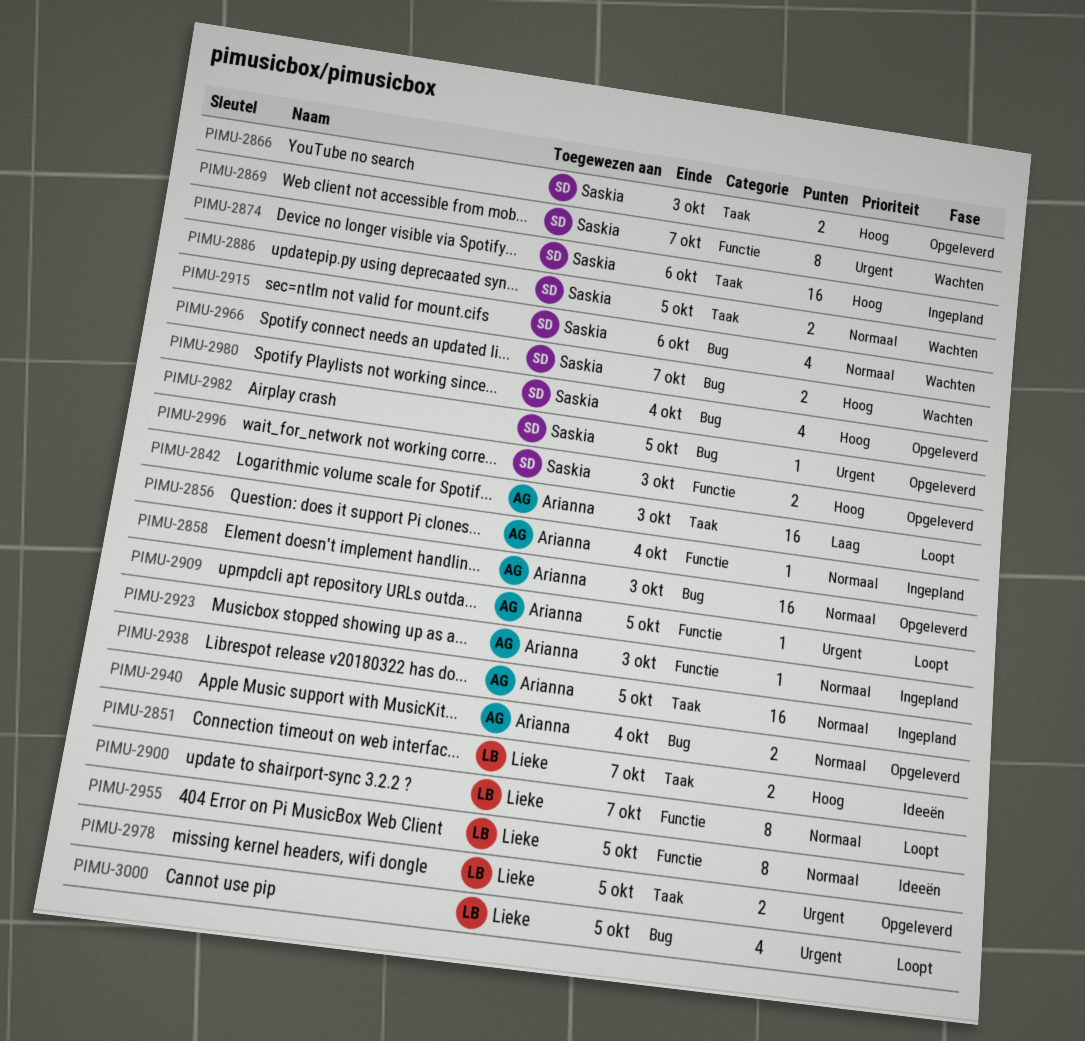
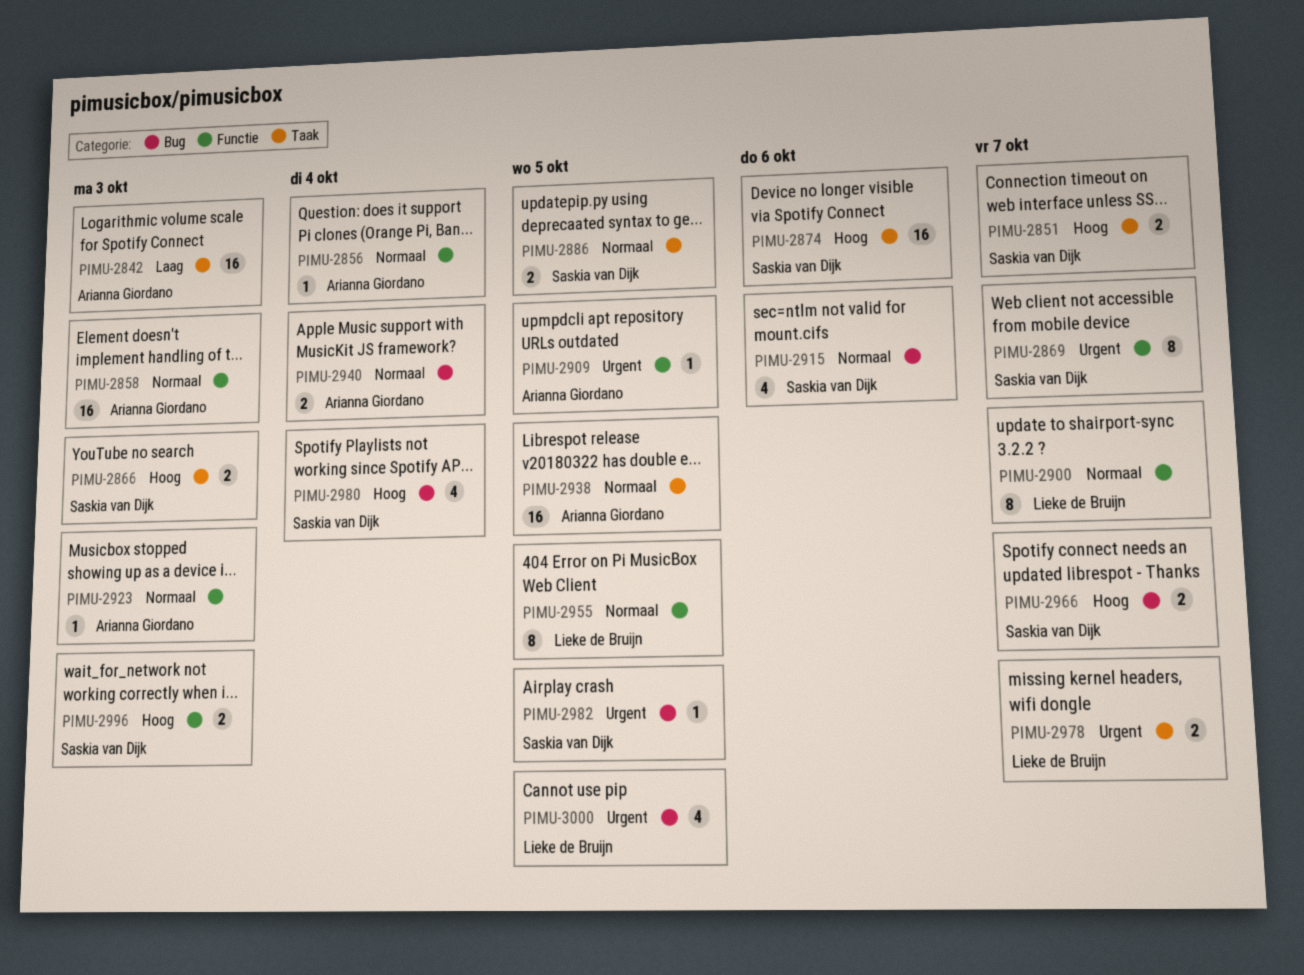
PIMU-2851, owner: Lieke de Bruijn -> Saskia van Dijk
PIMU-2858, label: Bug -> Functie
PIMU-2978, due: Oct 5 -> Oct 7

